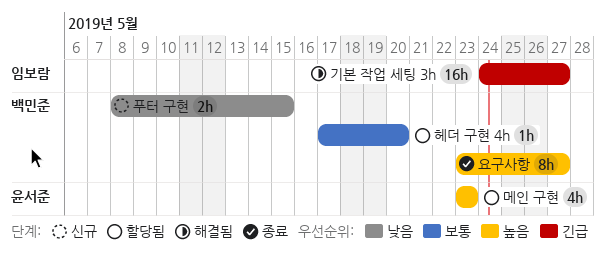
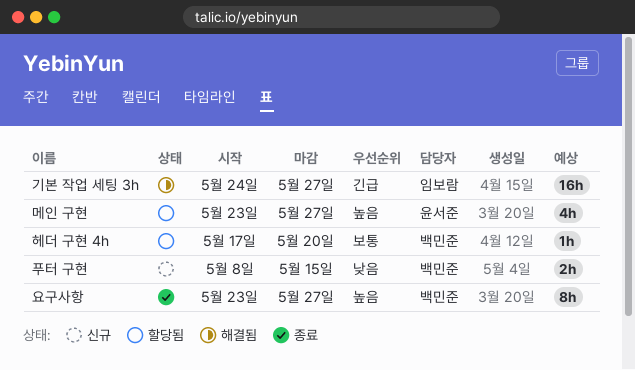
메인 구현, due: May 23 -> May 27

